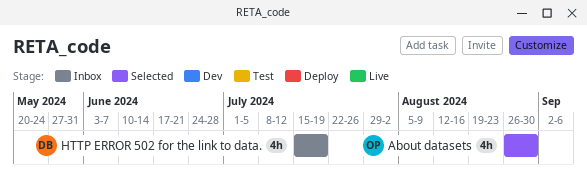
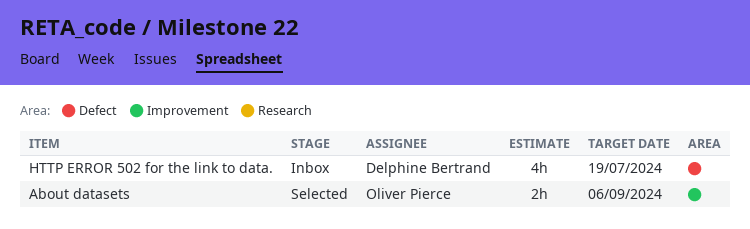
About datasets, estimate: 4h -> 2h
About datasets, due: Aug 30 -> Sep 6

